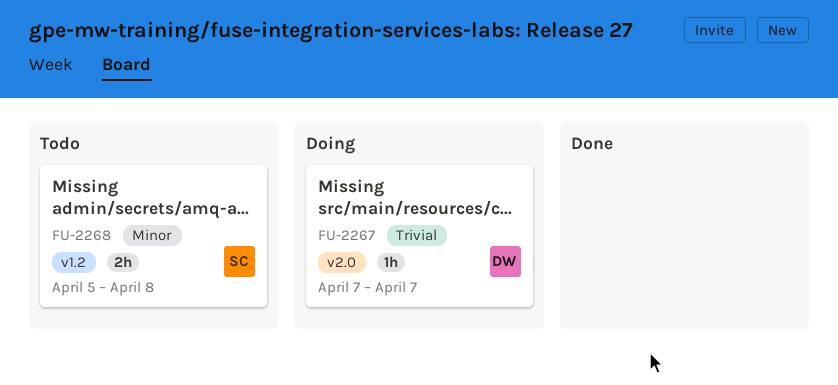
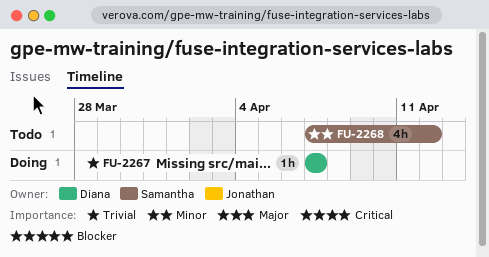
FU-2268, estimate: 2h -> 4h
FU-2268, start: Apr 5 -> Apr 7
FU-2268, due: Apr 8 -> Apr 12

